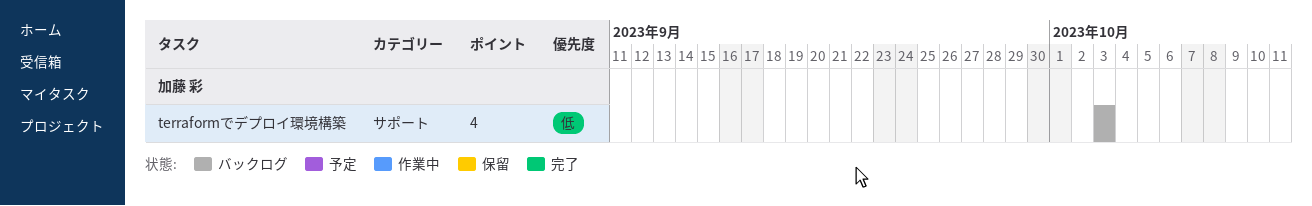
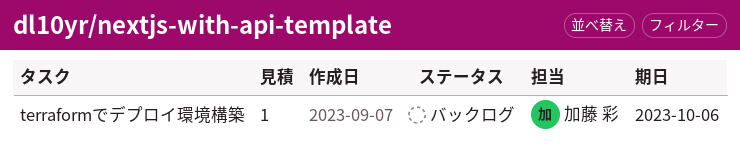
terraformでデプロイ環境構築, estimate: 4 -> 1
terraformでデプロイ環境構築, due: Oct 3 -> Oct 6

